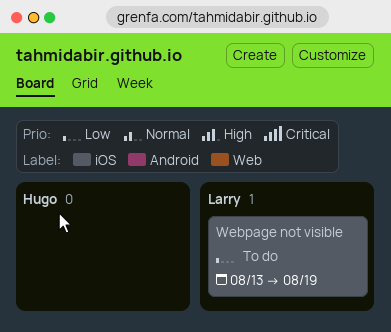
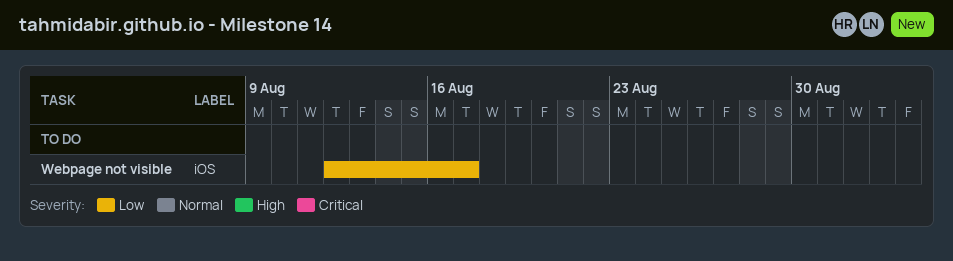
Webpage not visible, start: Aug 13 -> Aug 12
Webpage not visible, due: Aug 19 -> Aug 17

